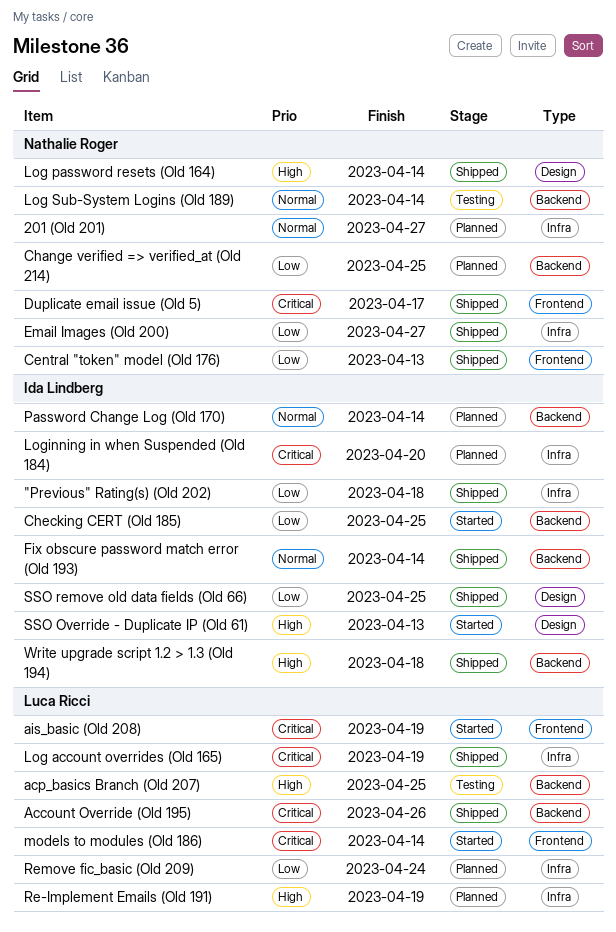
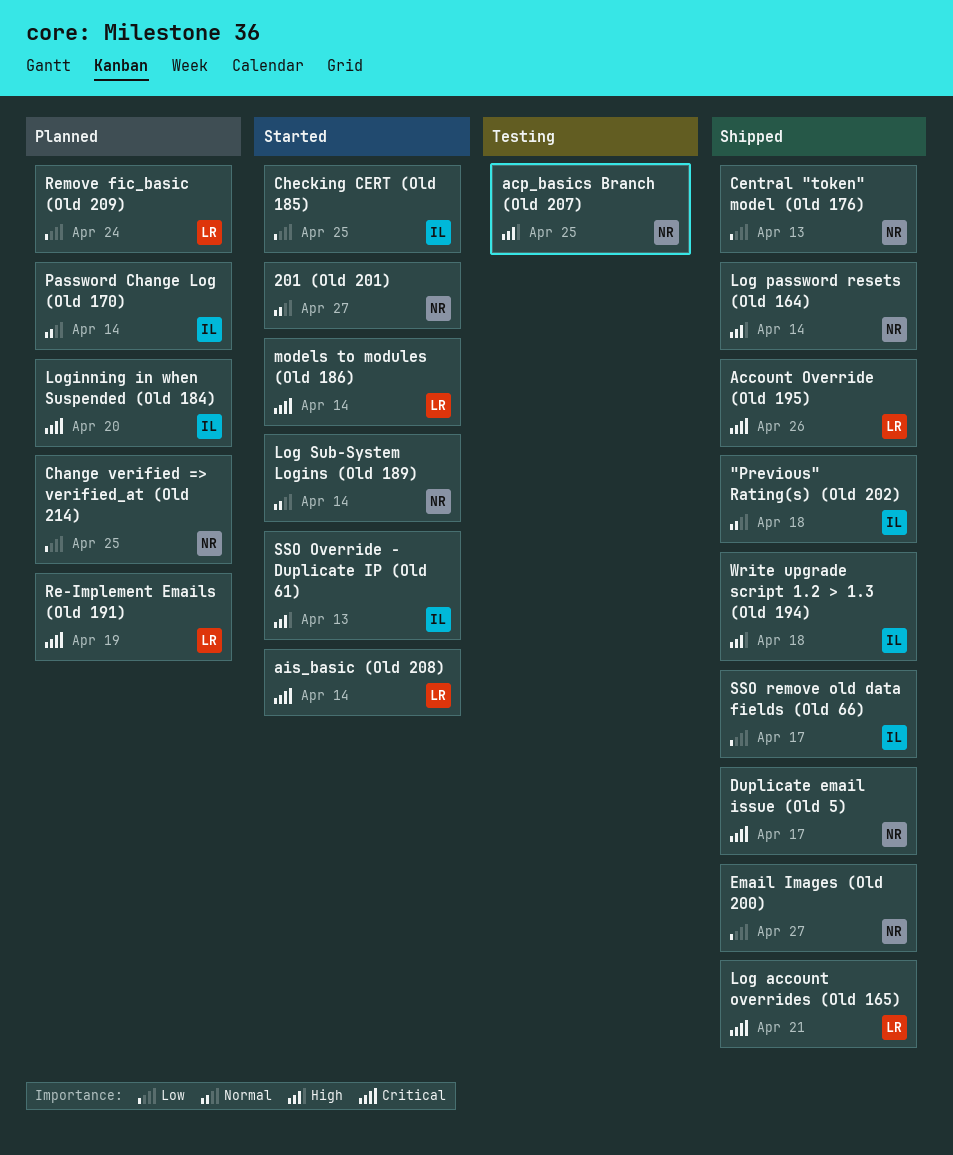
"Previous" Rating(s) (Old 202), priority: Low -> Normal
201 (Old 201), status: Planned -> Started
acp_basics Branch (Old 207), owner: Luca Ricci -> Nathalie Roger
ais_basic (Old 208), due: Apr 19 -> Apr 14
Fix obscure password match error (Old 193): present -> none
Log account overrides (Old 165), due: Apr 19 -> Apr 21
Log Sub-System Logins (Old 189), status: Testing -> Started
Re-Implement Emails (Old 191), priority: High -> Critical
SSO remove old data fields (Old 66), due: Apr 25 -> Apr 17

